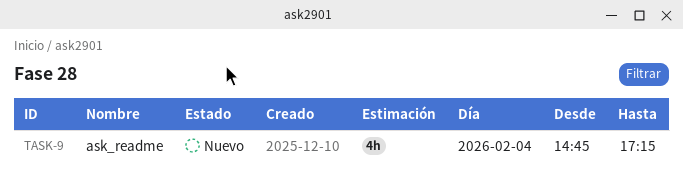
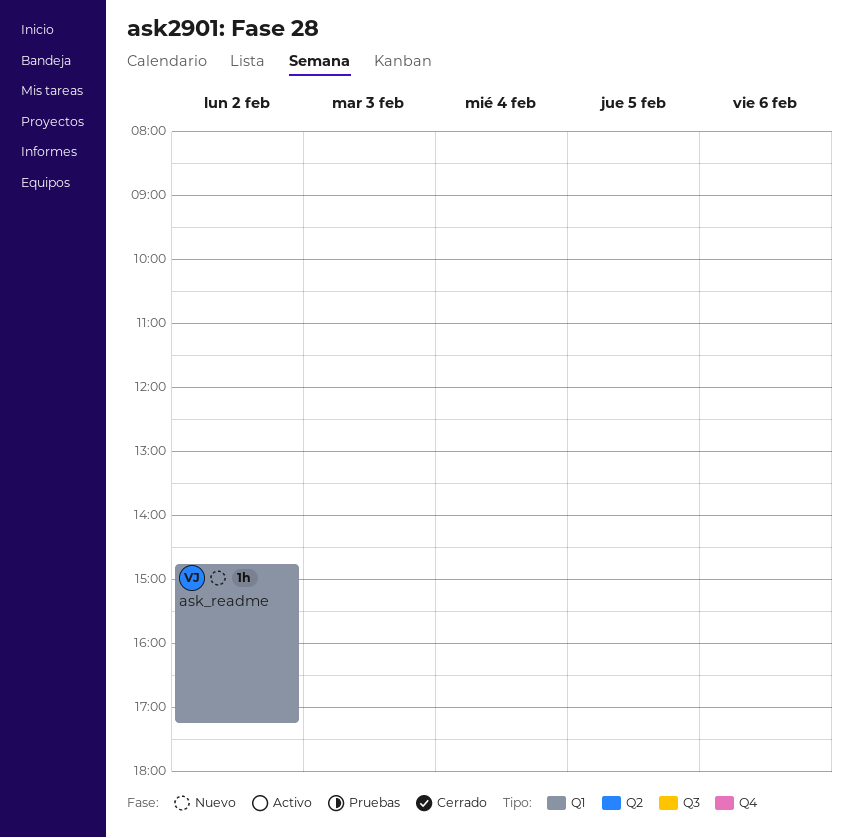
ask_readme, estimate: 4h -> 1h
ask_readme, day: Feb 4 -> Feb 2

